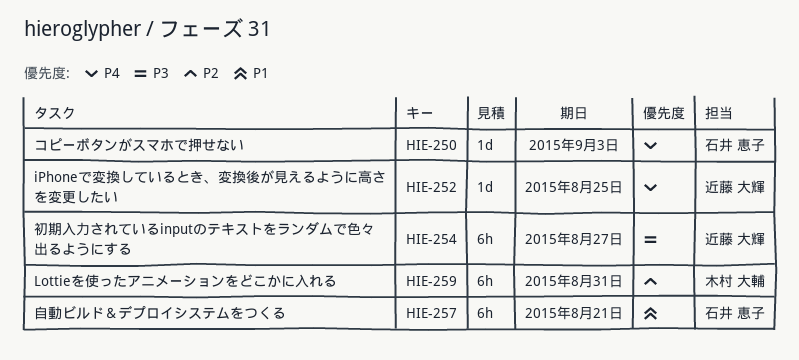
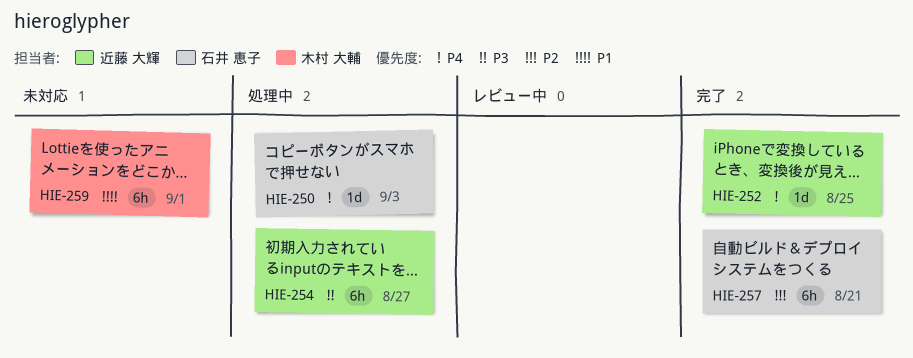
HIE-257, priority: P1 -> P2
HIE-259, priority: P2 -> P1
HIE-259, due: Aug 31 -> Sep 1

